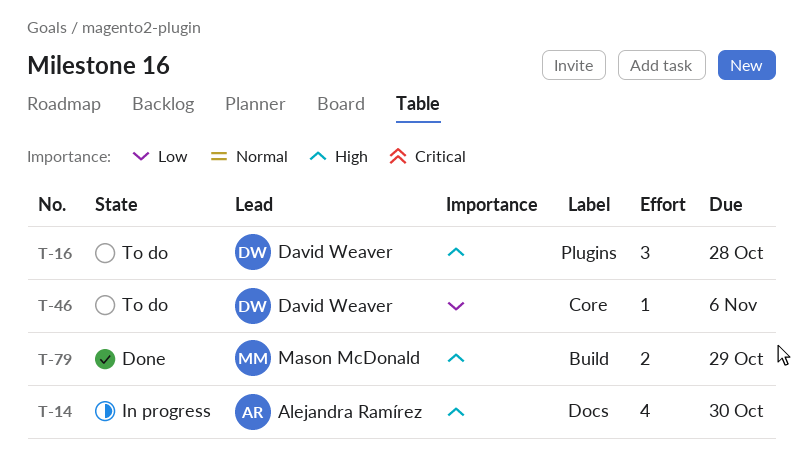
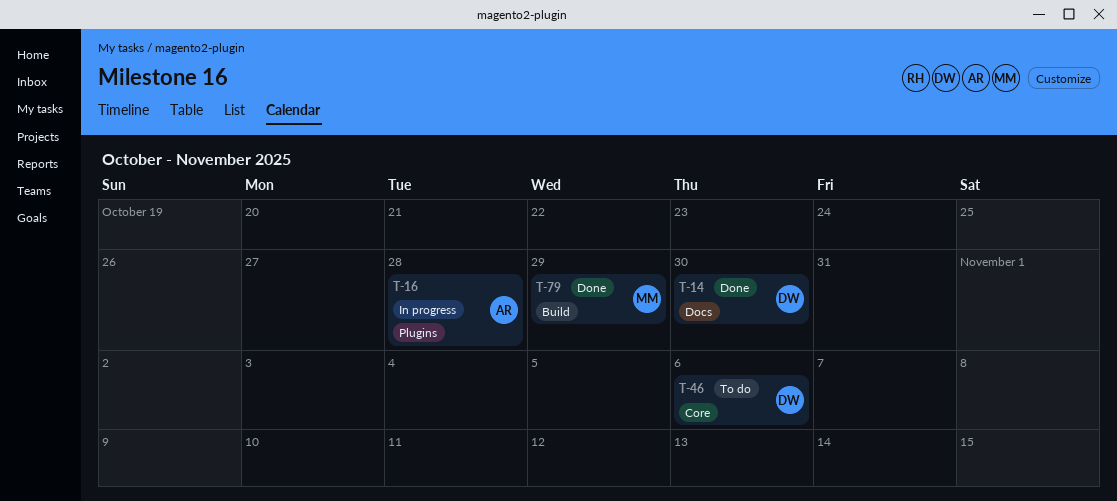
T-14, status: In progress -> Done
T-14, owner: Alejandra Ramírez -> David Weaver
T-16, status: To do -> In progress
T-16, owner: David Weaver -> Alejandra Ramírez

